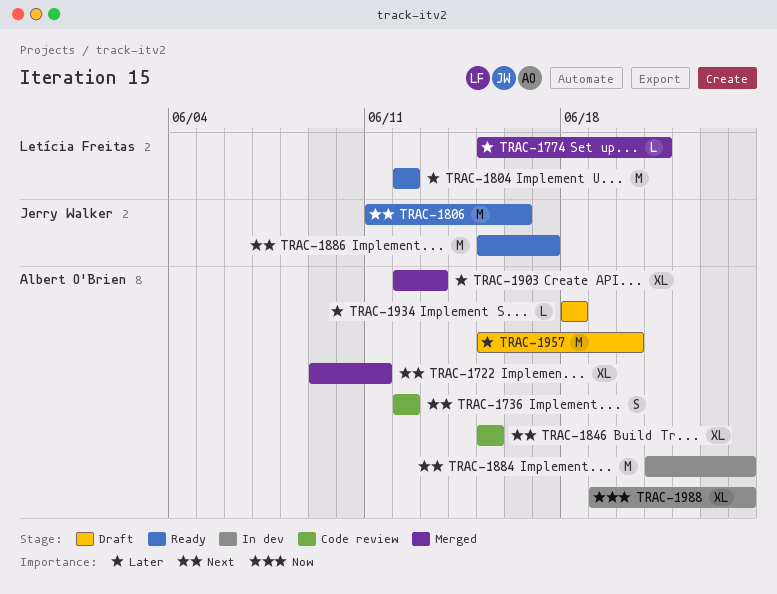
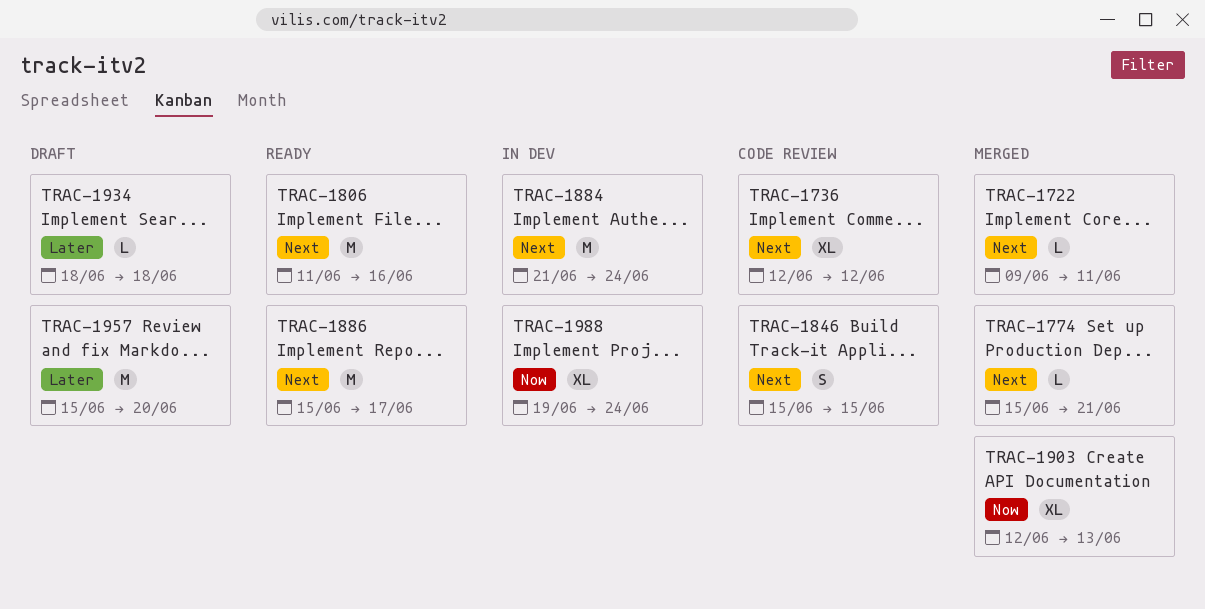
TRAC-1722, estimate: XL -> L
TRAC-1736, estimate: S -> XL
TRAC-1774, priority: Later -> Next
TRAC-1804: present -> none
TRAC-1846, estimate: XL -> S
TRAC-1903, priority: Later -> Now

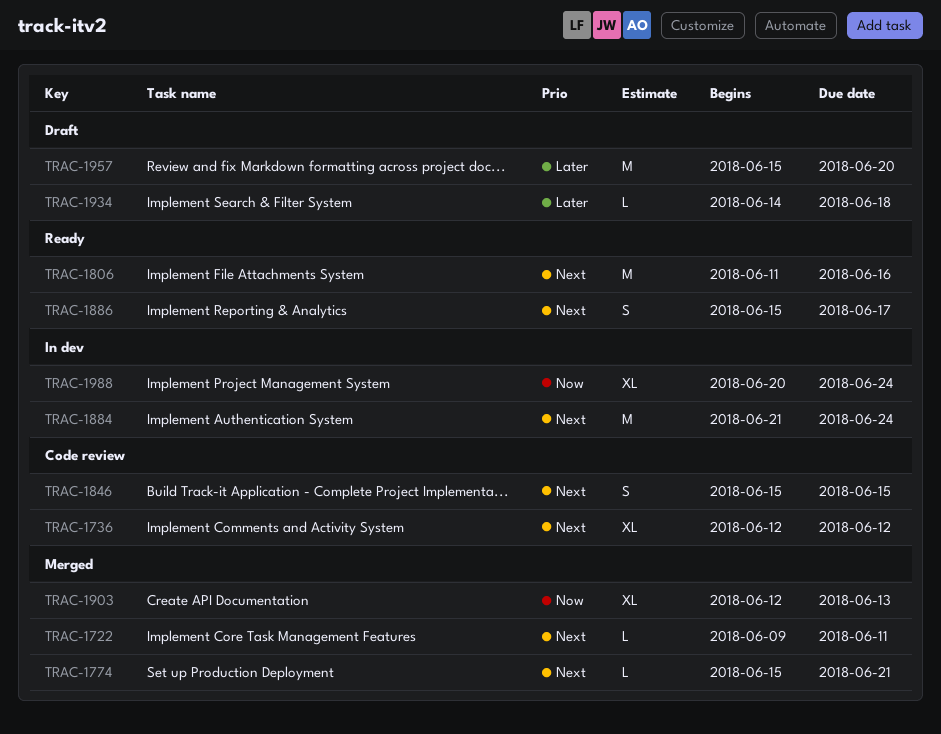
TRAC-1886, estimate: M -> S
TRAC-1934, start: Jun 18 -> Jun 14
TRAC-1988, start: Jun 19 -> Jun 20

